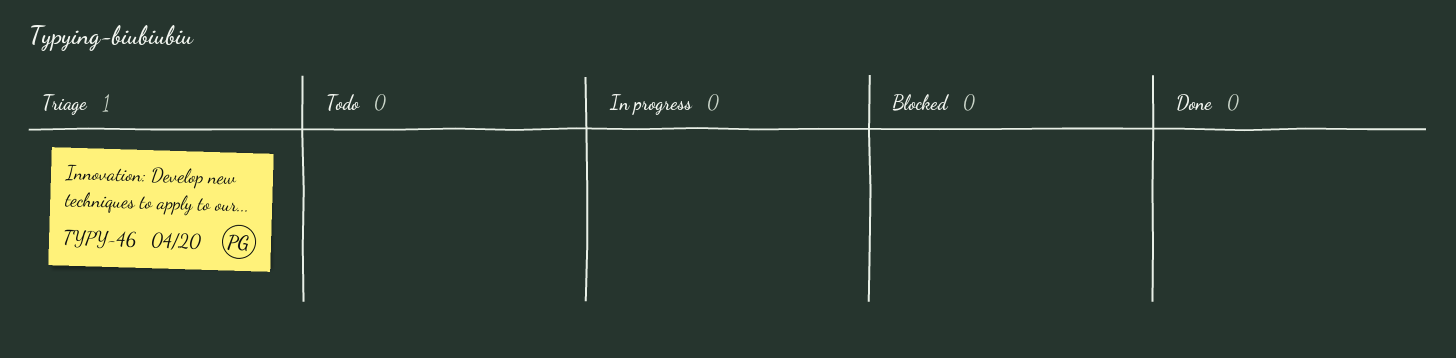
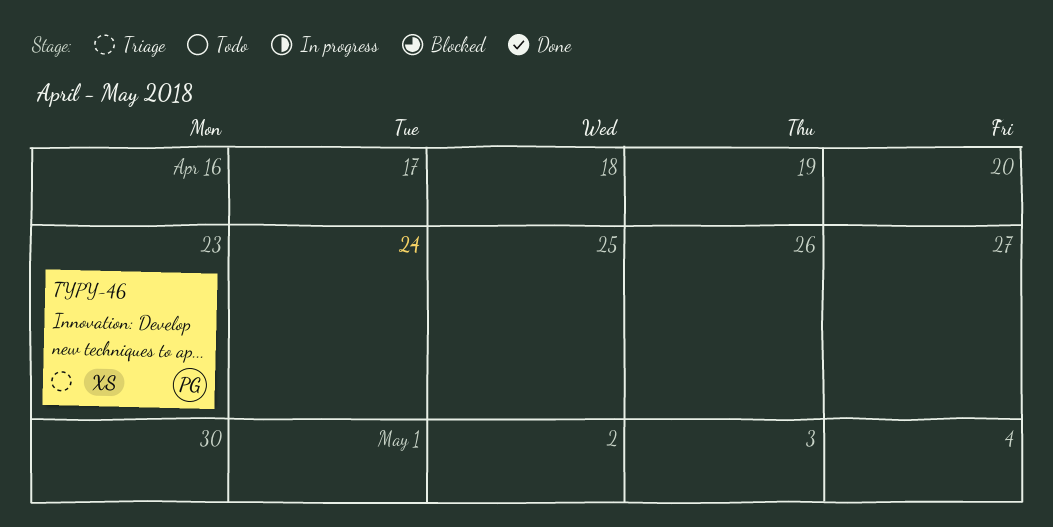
TYPY-46, due: Apr 20 -> Apr 23

